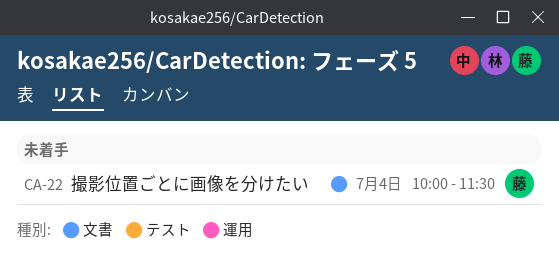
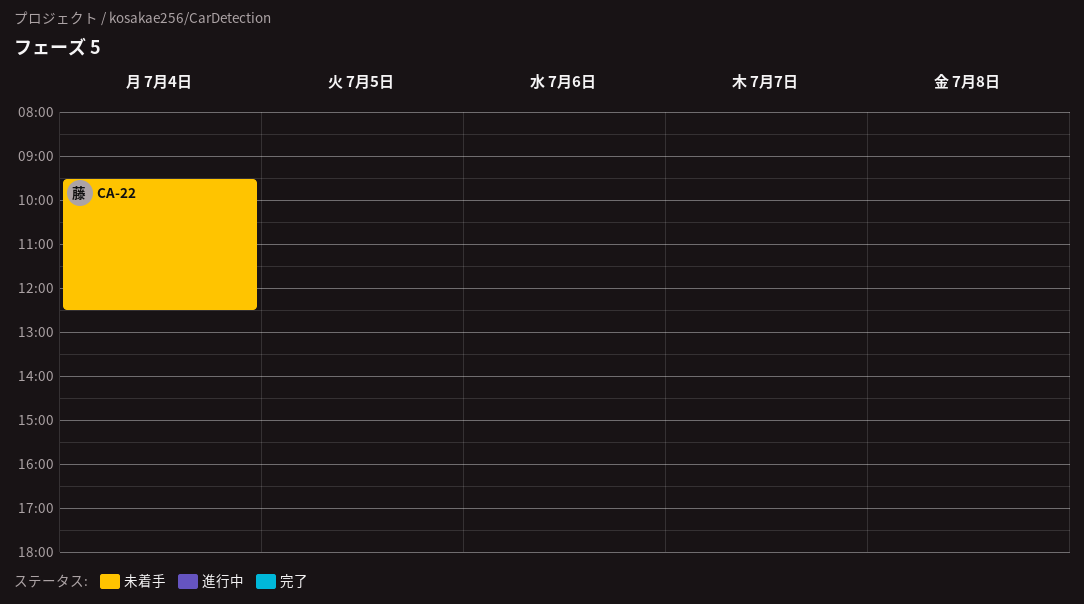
CA-22, begins: 10:00 -> 09:30
CA-22, ends: 11:30 -> 12:30

